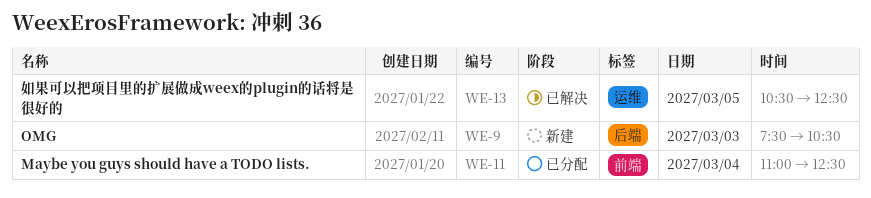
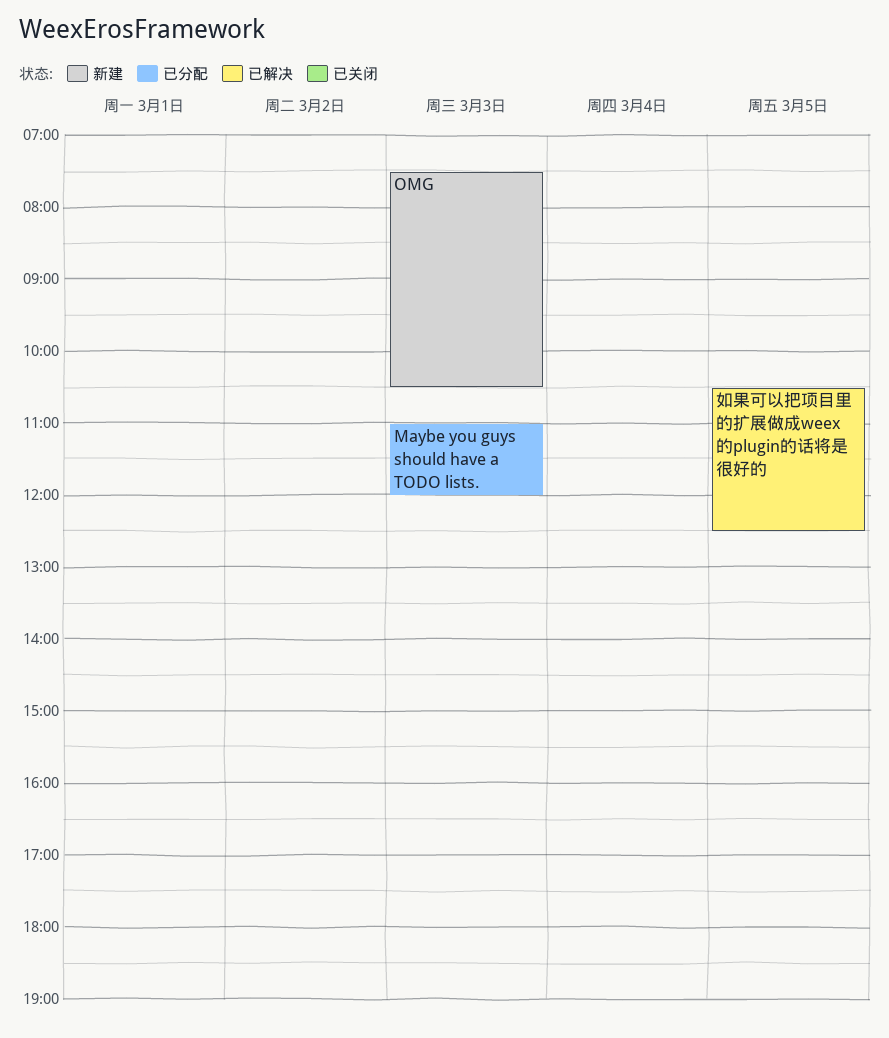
Maybe you guys should have a TODO lists., day: Mar 4 -> Mar 3
Maybe you guys should have a TODO lists., ends: 12:30 -> 12:00

